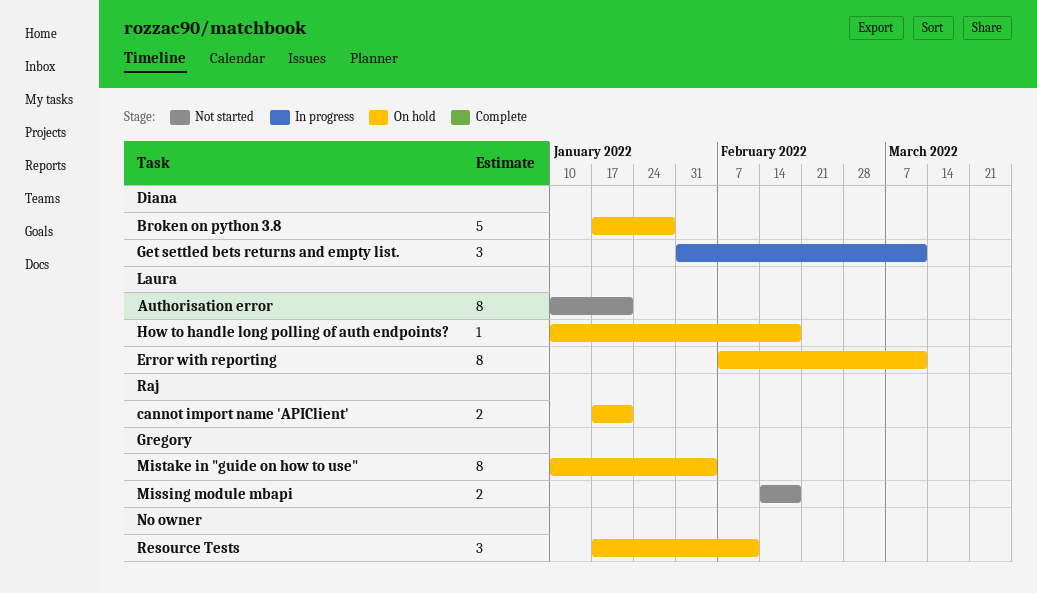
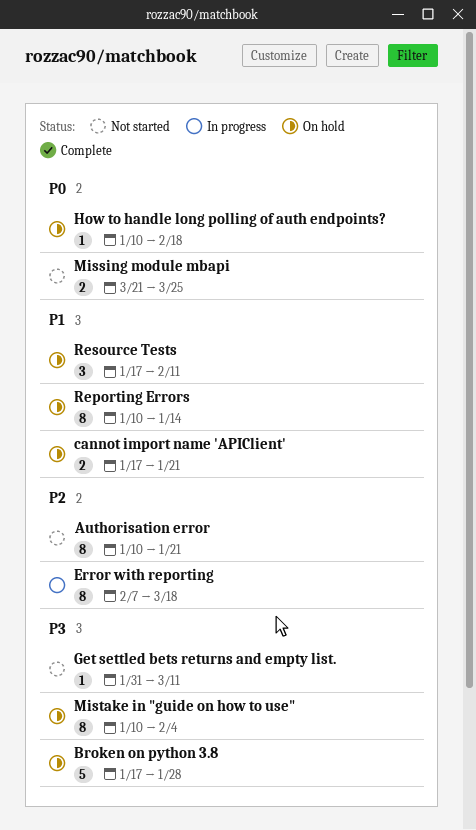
Error with reporting, status: On hold -> In progress
Error with reporting, due: Mar 11 -> Mar 18
Get settled bets returns and empty list., status: In progress -> Not started
Get settled bets returns and empty list., estimate: 3 -> 1
Missing module mbapi, start: Feb 14 -> Mar 21
Missing module mbapi, due: Feb 18 -> Mar 25
Reporting Errors: none -> present

